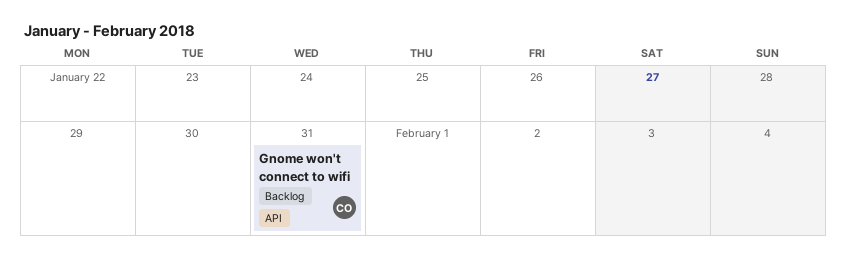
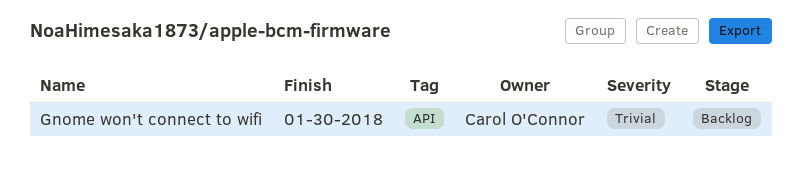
Gnome won't connect to wifi, due: Jan 31 -> Jan 30

